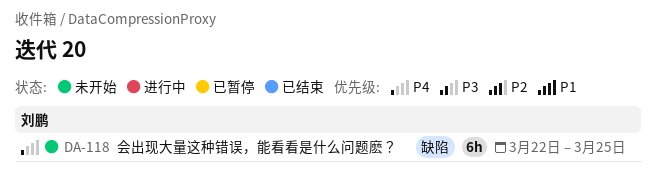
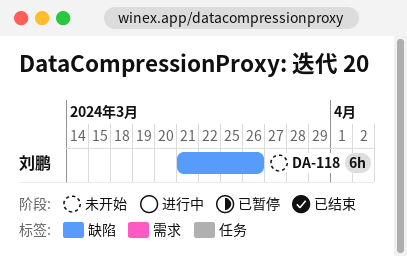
DA-118, start: Mar 22 -> Mar 21
DA-118, due: Mar 25 -> Mar 26

